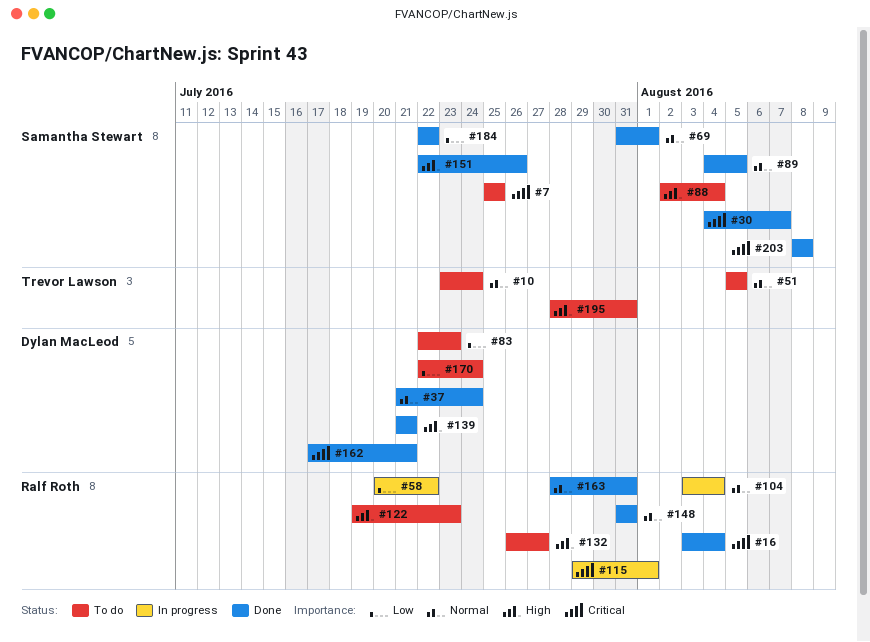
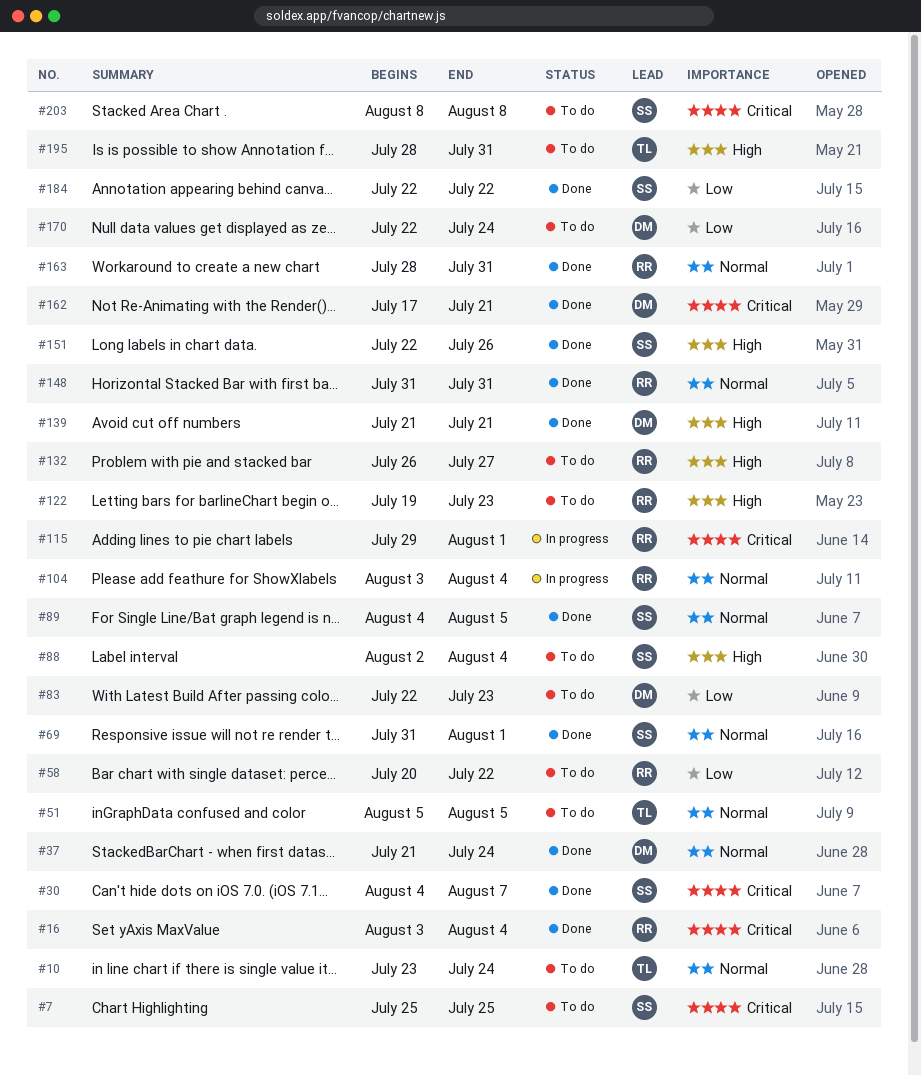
#58, status: In progress -> To do
#203, status: Done -> To do

